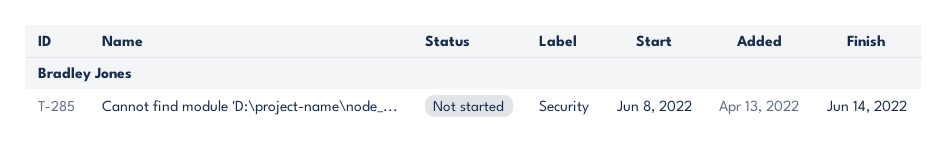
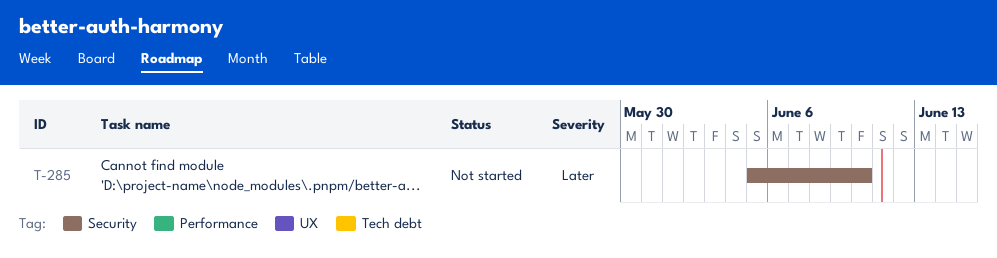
T-285, start: Jun 8 -> Jun 5
T-285, due: Jun 14 -> Jun 10

